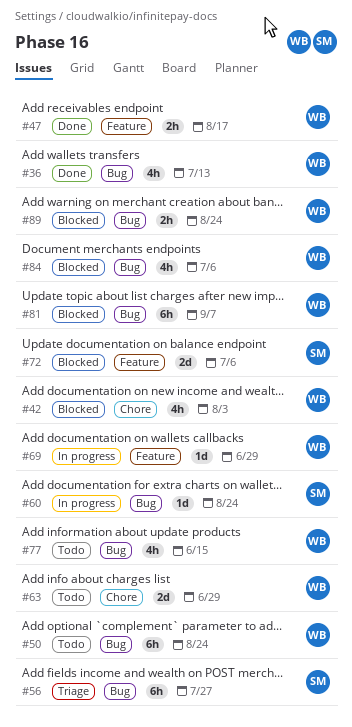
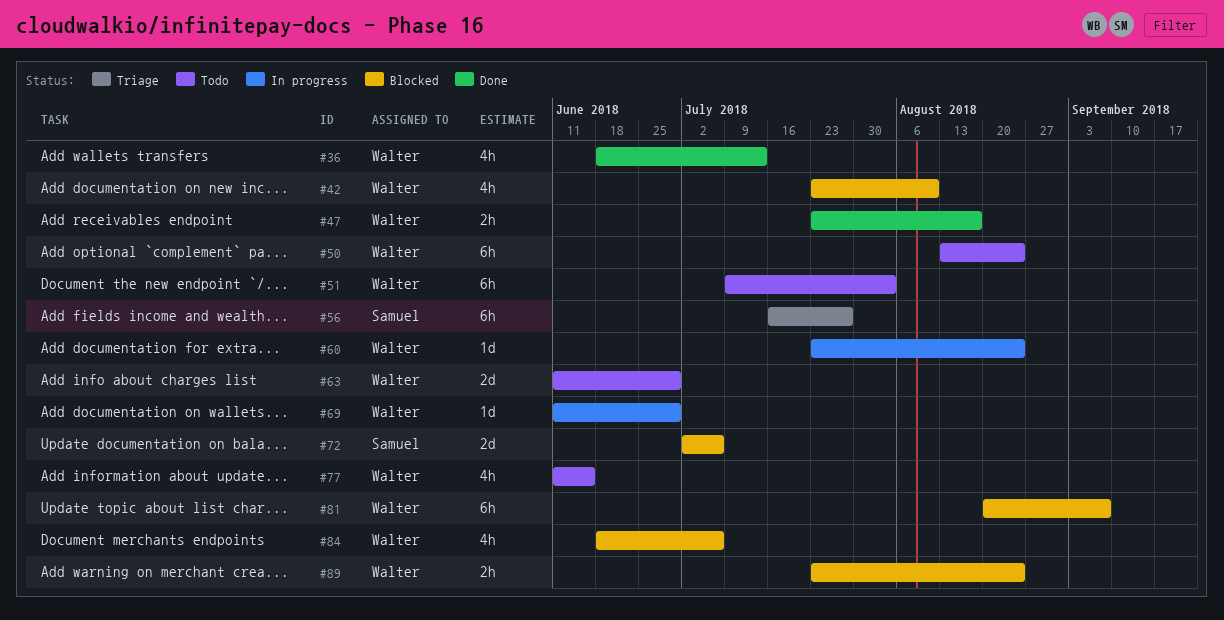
#42, due: Aug 3 -> Aug 10
#51: none -> present
#60, owner: Samuel -> Walter

